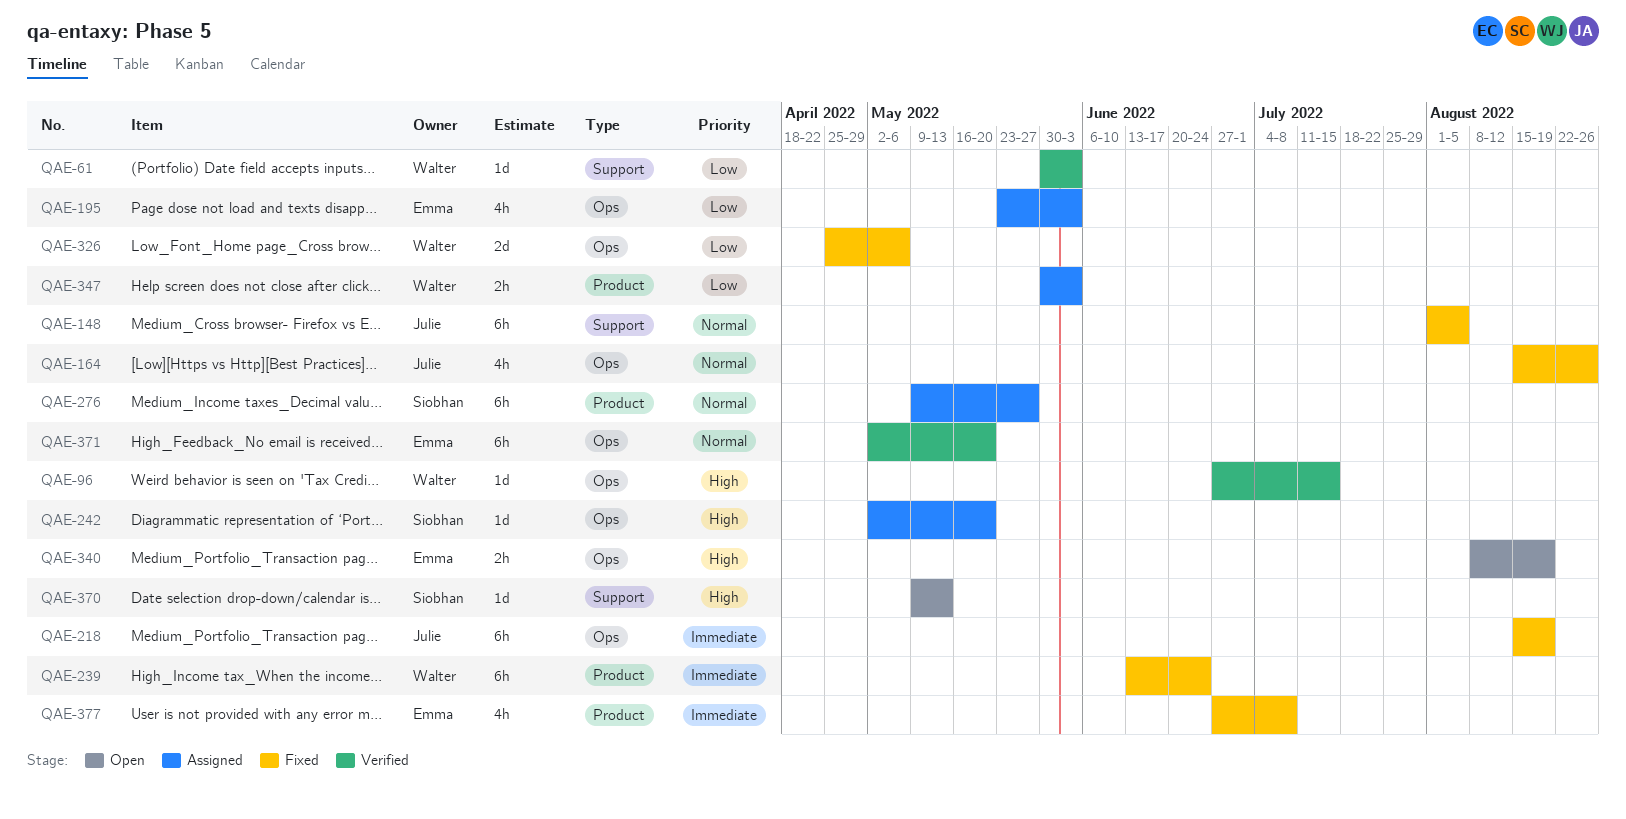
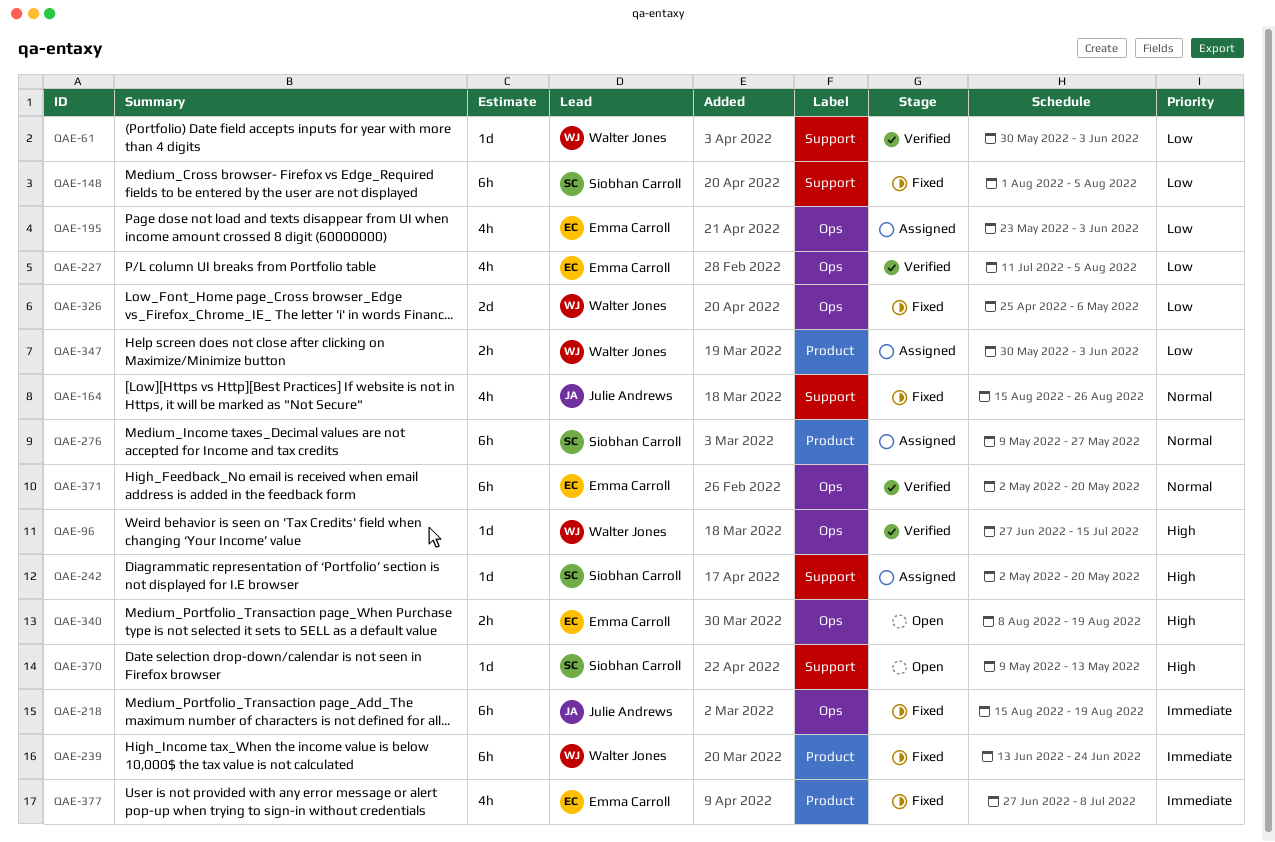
QAE-148, owner: Julie Andrews -> Siobhan Carroll
QAE-148, priority: Normal -> Low
QAE-164, label: Ops -> Support
QAE-227: none -> present
QAE-242, label: Ops -> Support

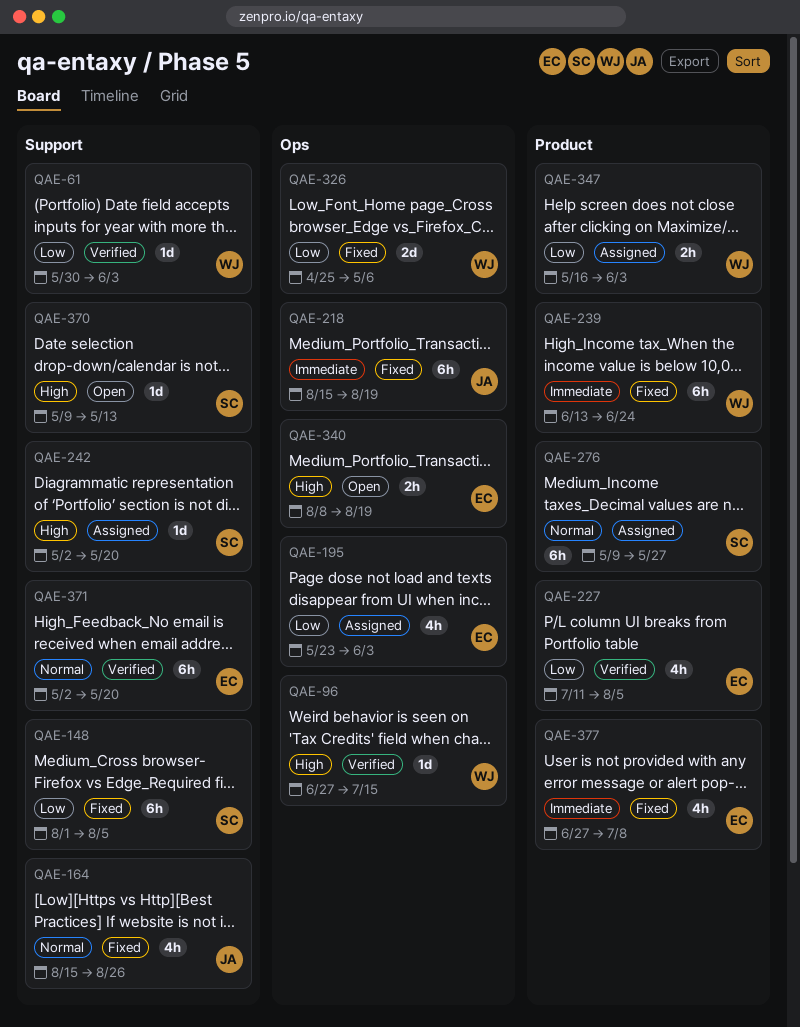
QAE-227, label: Ops -> Product
QAE-347, start: May 30 -> May 16
QAE-371, label: Ops -> Support

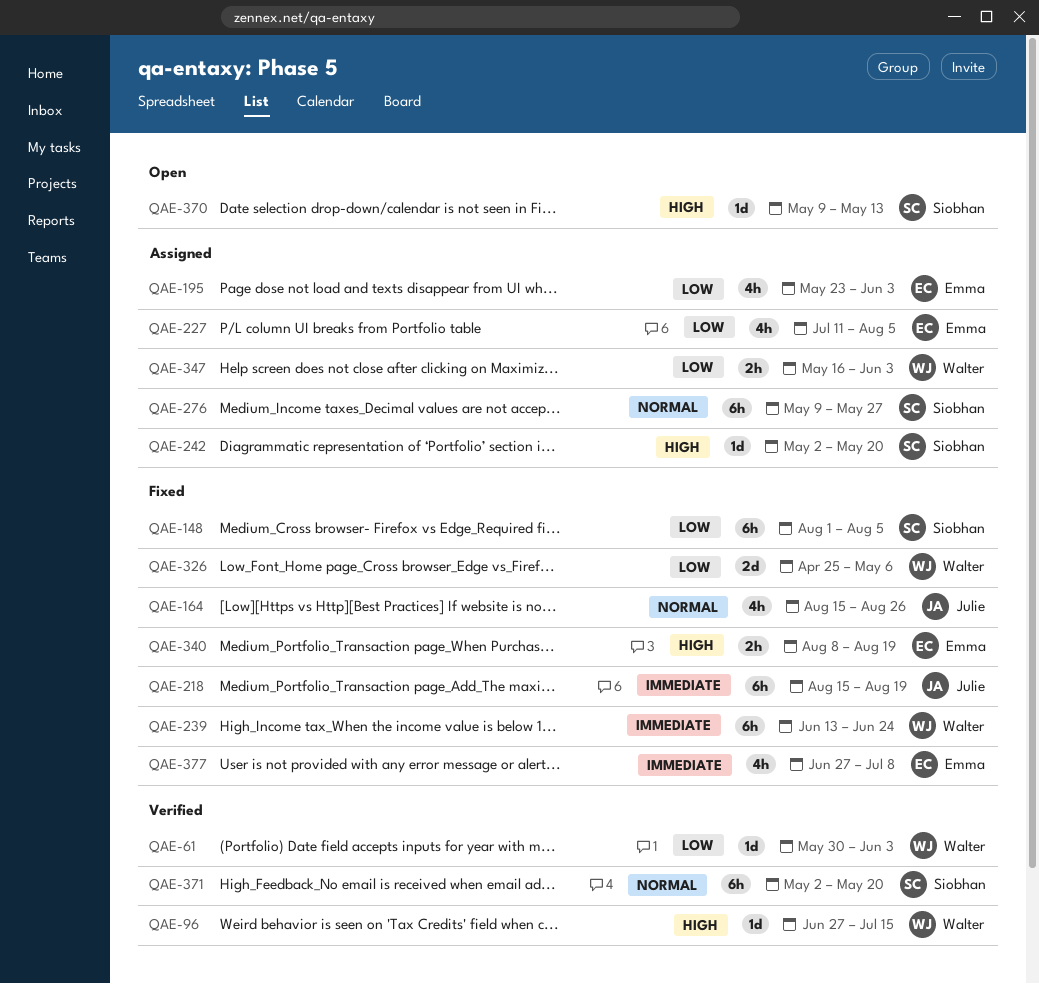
QAE-227, status: Verified -> Assigned
QAE-340, status: Open -> Fixed
QAE-371, owner: Emma -> Siobhan

